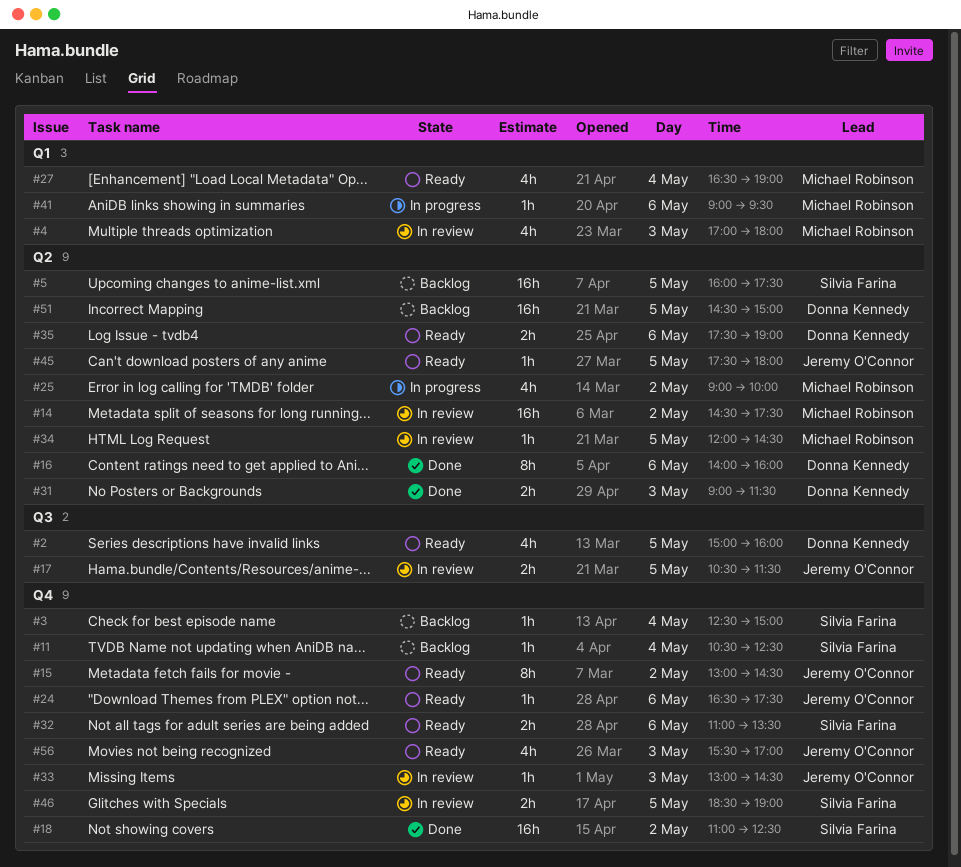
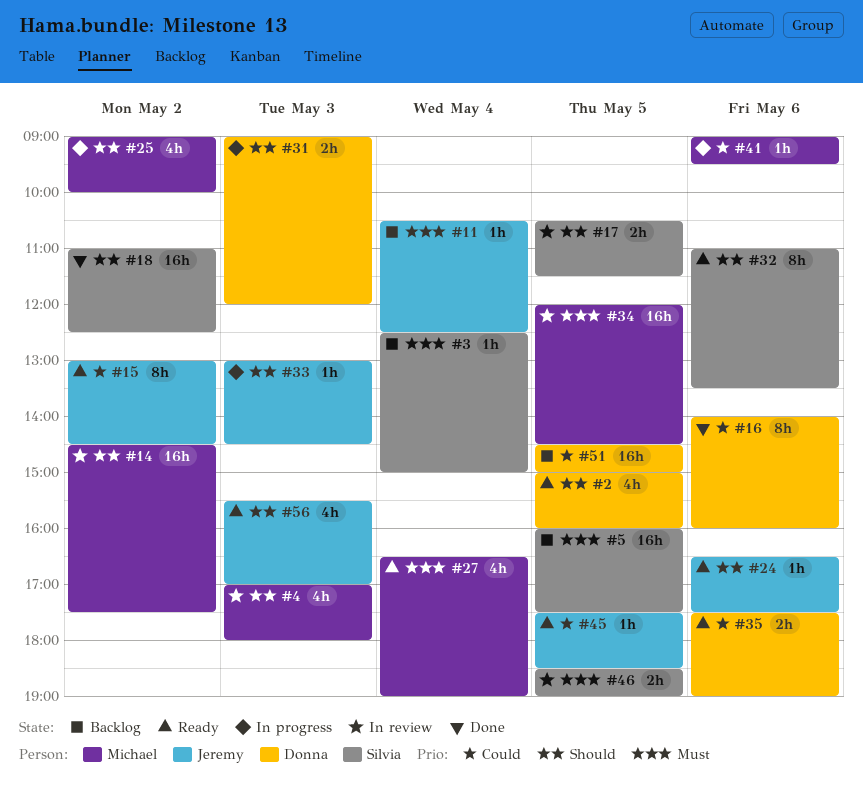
#11, owner: Silvia Farina -> Jeremy O'Connor
#17, owner: Jeremy O'Connor -> Silvia Farina
#31, status: Done -> In progress
#31, ends: 11:30 -> 12:00
#32, estimate: 2h -> 8h
#33, status: In review -> In progress
#34, estimate: 1h -> 16h
#45, ends: 18:00 -> 18:30

